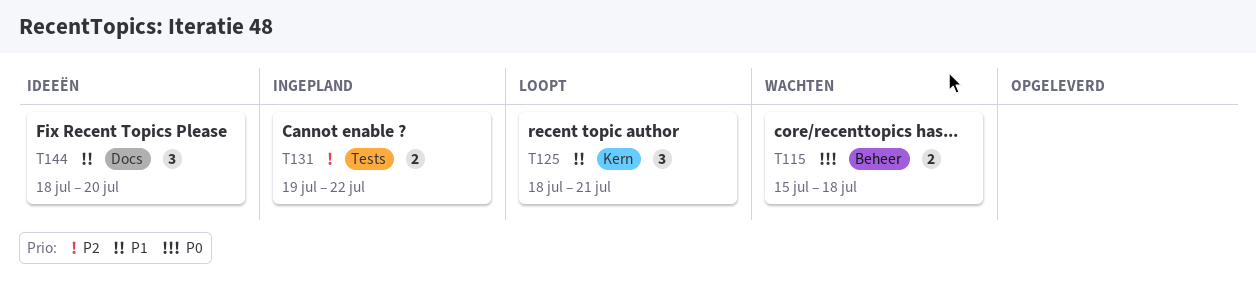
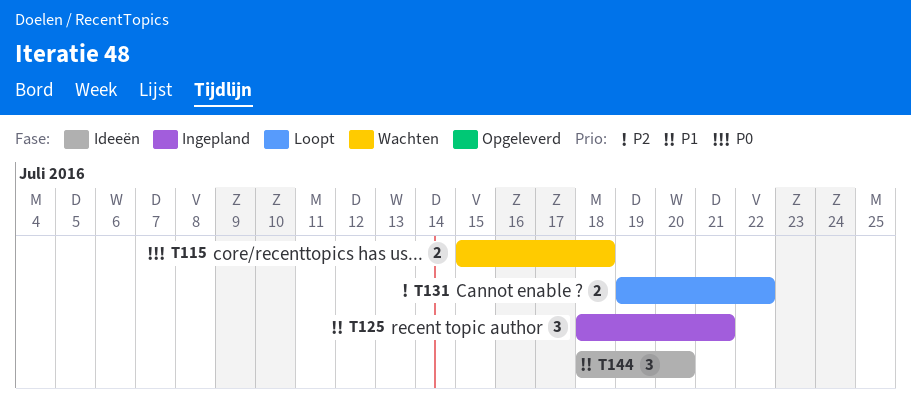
T125, status: Loopt -> Ingepland
T131, status: Ingepland -> Loopt

